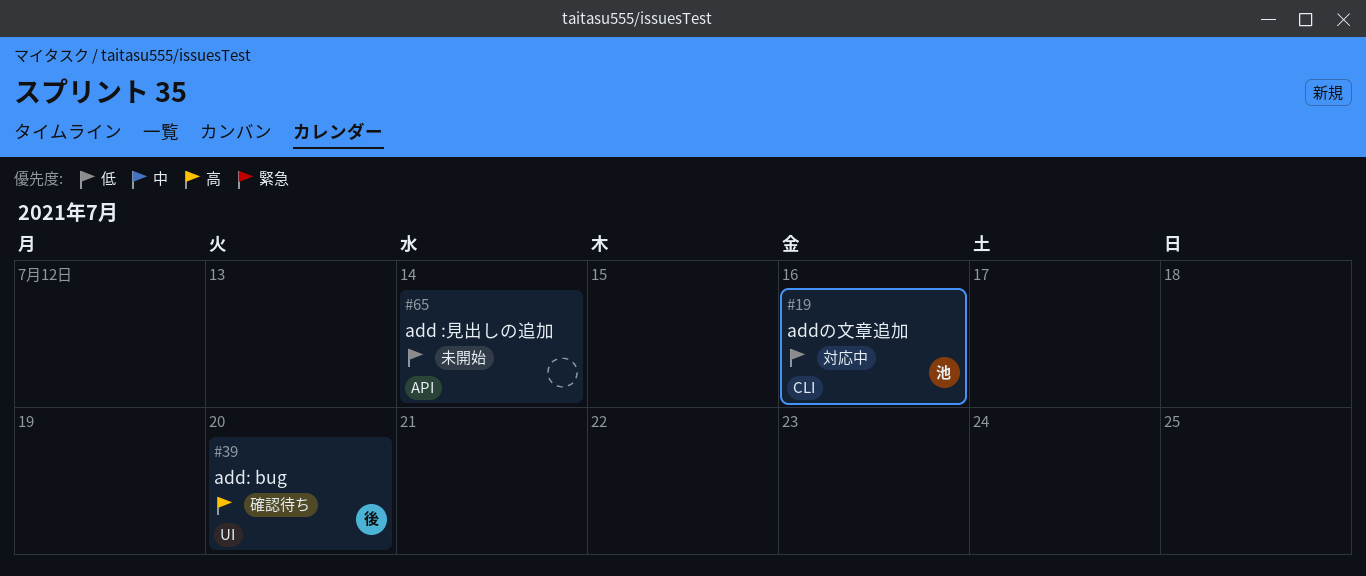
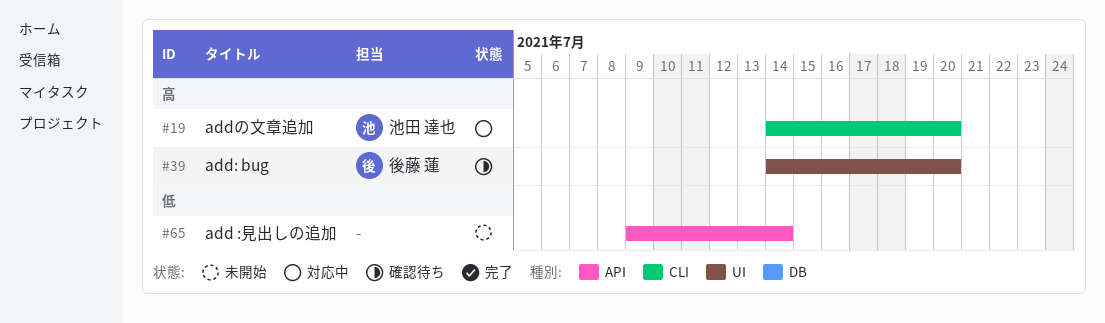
#19, priority: 低 -> 高
#19, due: Jul 16 -> Jul 20

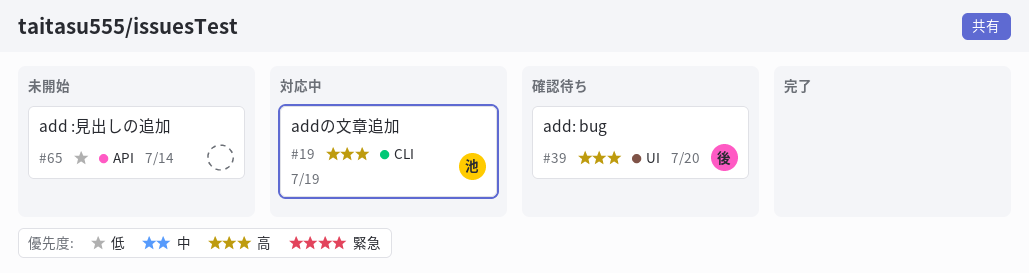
#19, due: Jul 20 -> Jul 19

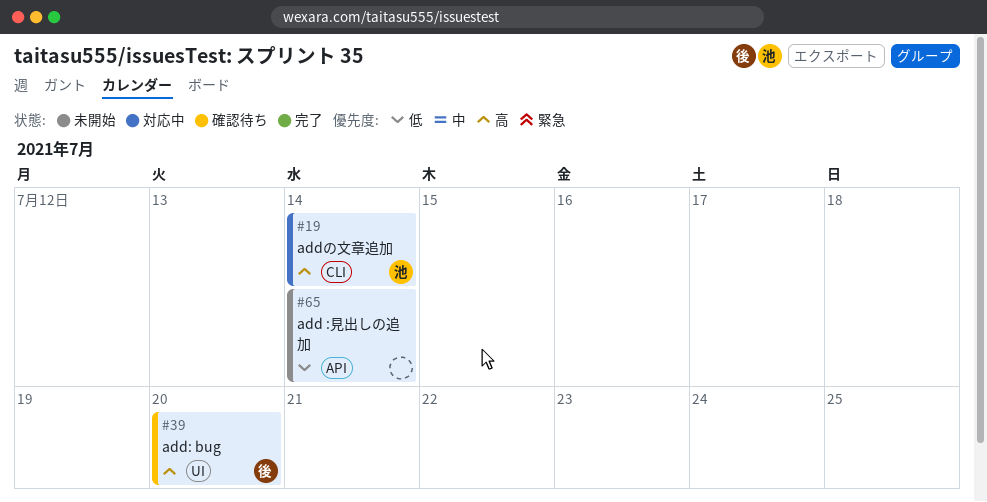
#19, due: Jul 19 -> Jul 14

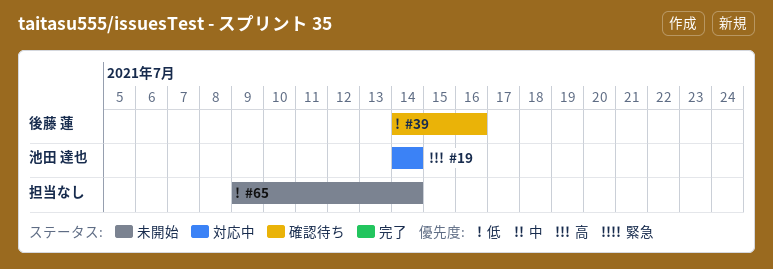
#39, priority: 高 -> 低
#39, due: Jul 20 -> Jul 16

